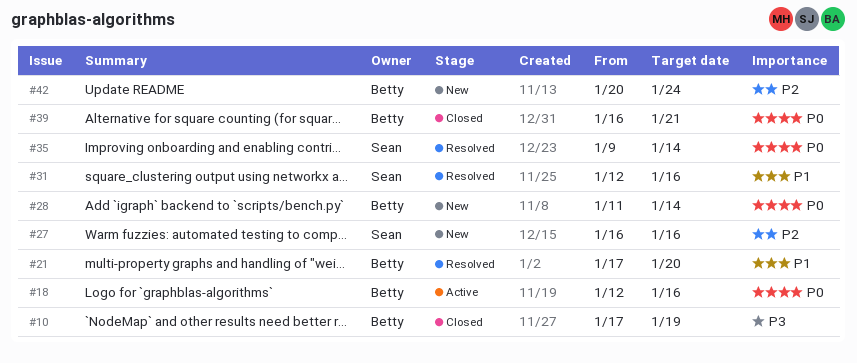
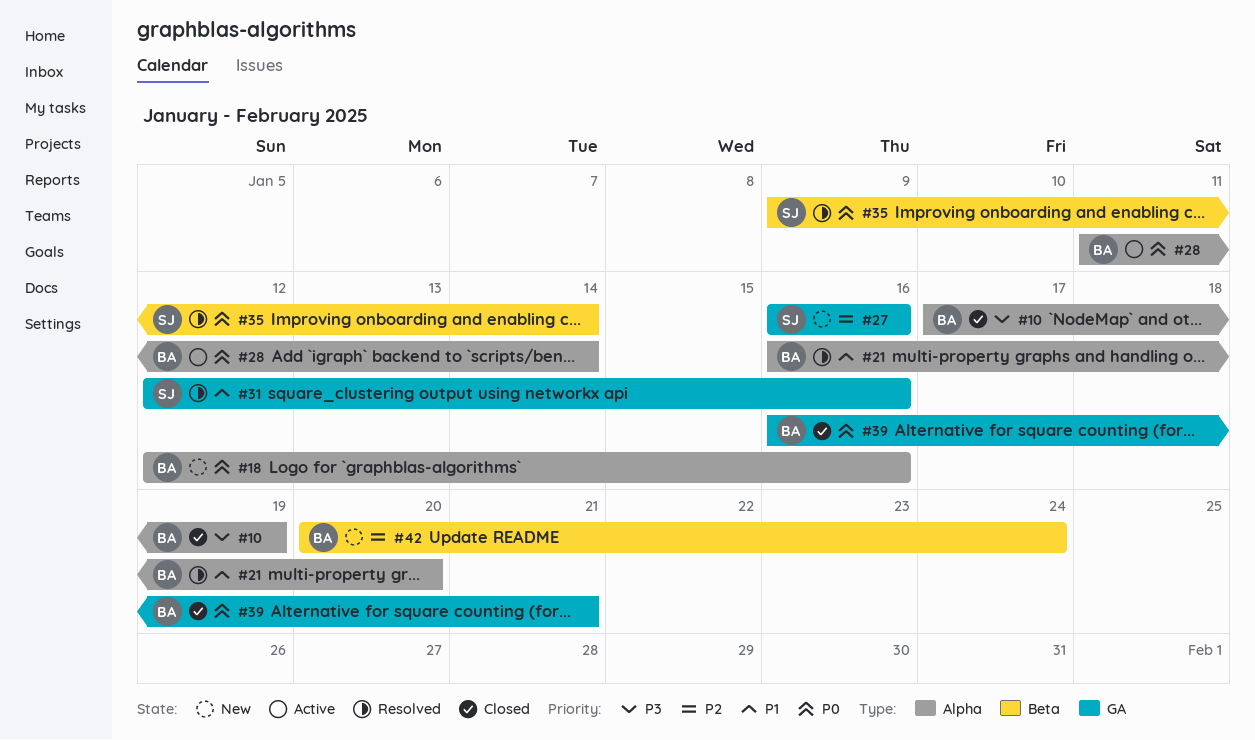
#18, status: Active -> New
#21, start: Jan 17 -> Jan 16
#28, status: New -> Active

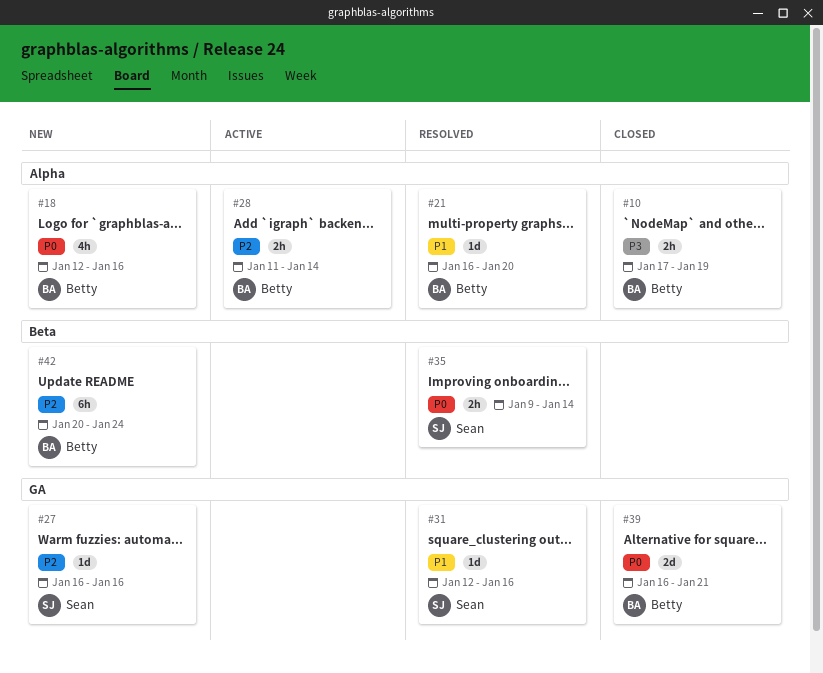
#28, priority: P0 -> P2

